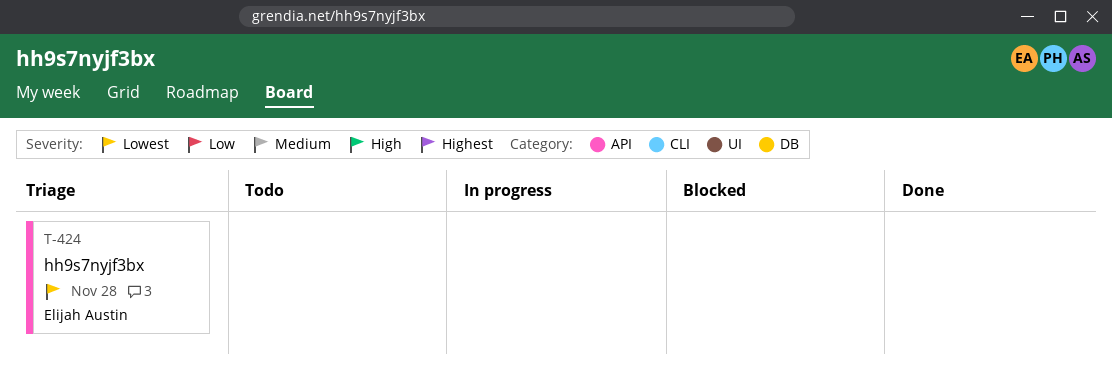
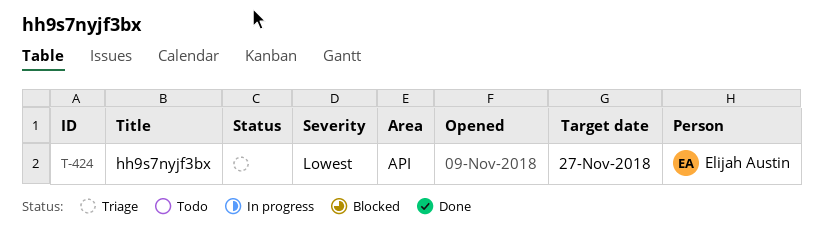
T-424, due: Nov 28 -> Nov 27

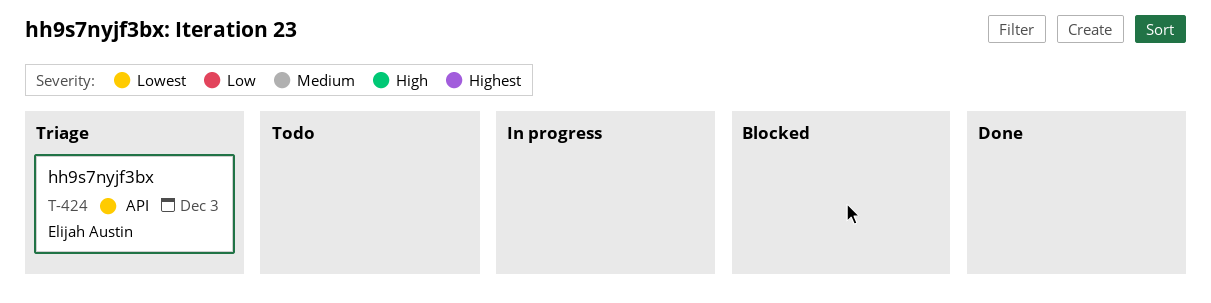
T-424, due: Nov 27 -> Dec 3

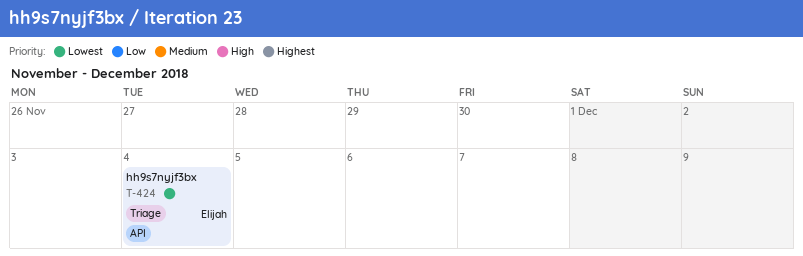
T-424, due: Dec 3 -> Dec 4

